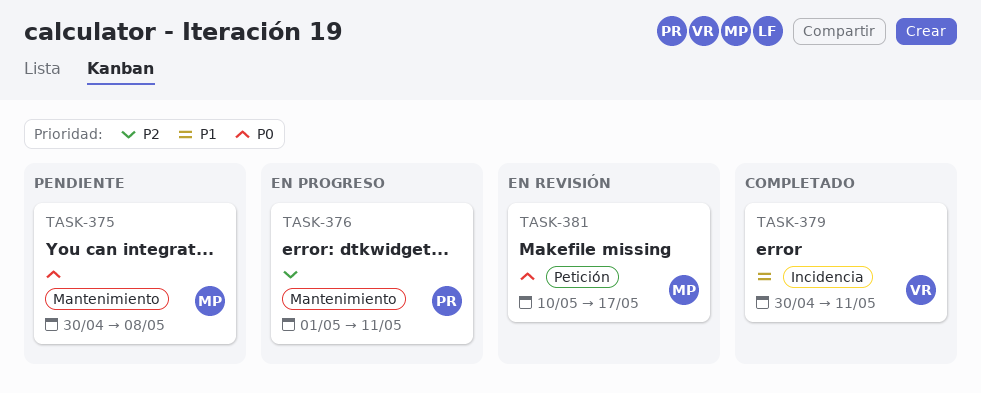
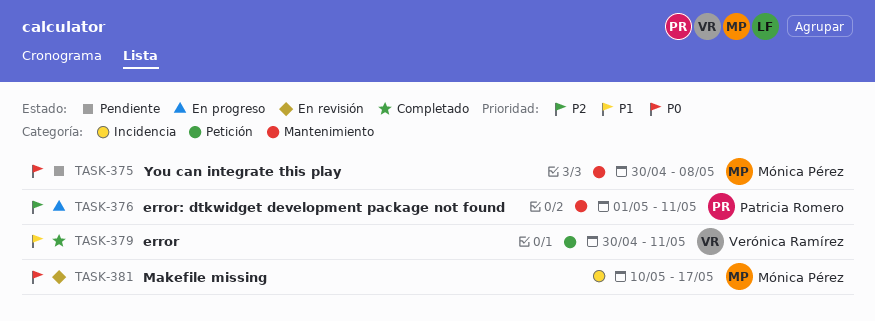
TASK-379, label: Incidencia -> Petición
TASK-381, label: Petición -> Incidencia

